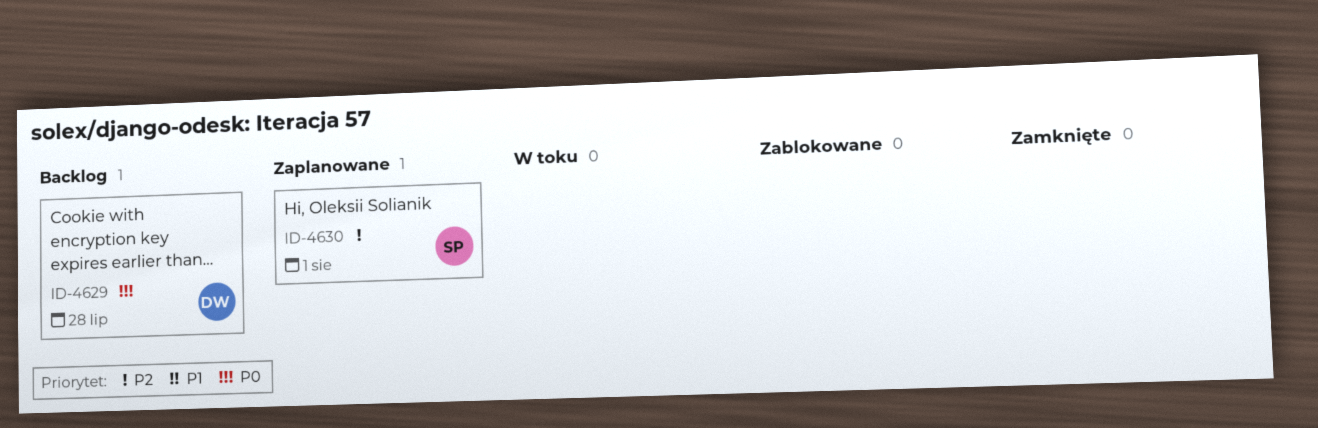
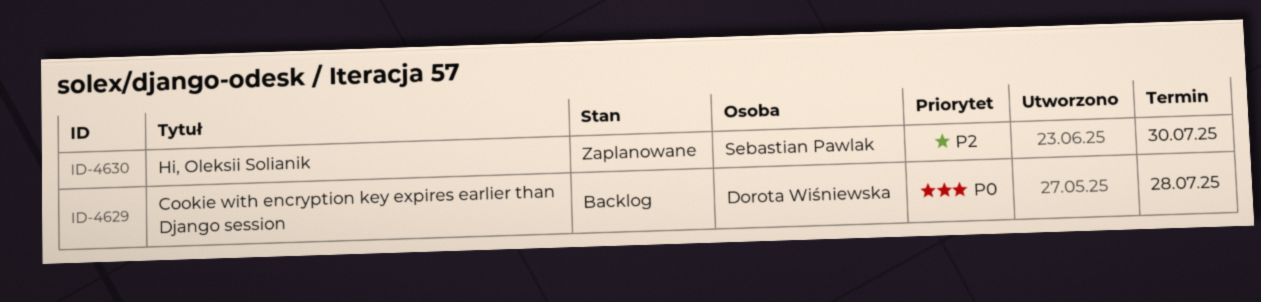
ID-4630, due: Aug 1 -> Jul 30

